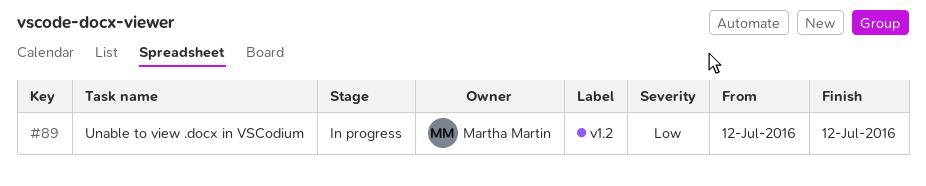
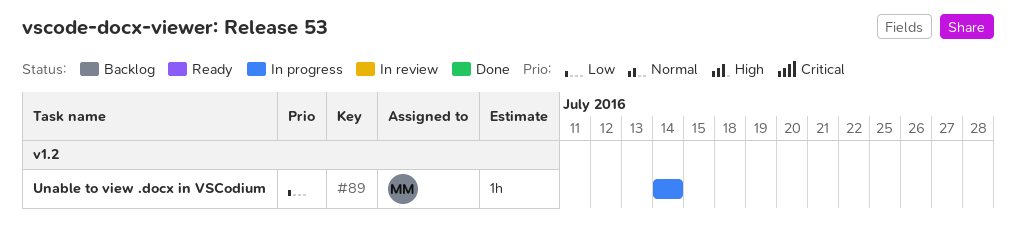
#89, start: Jul 12 -> Jul 14
#89, due: Jul 12 -> Jul 14

